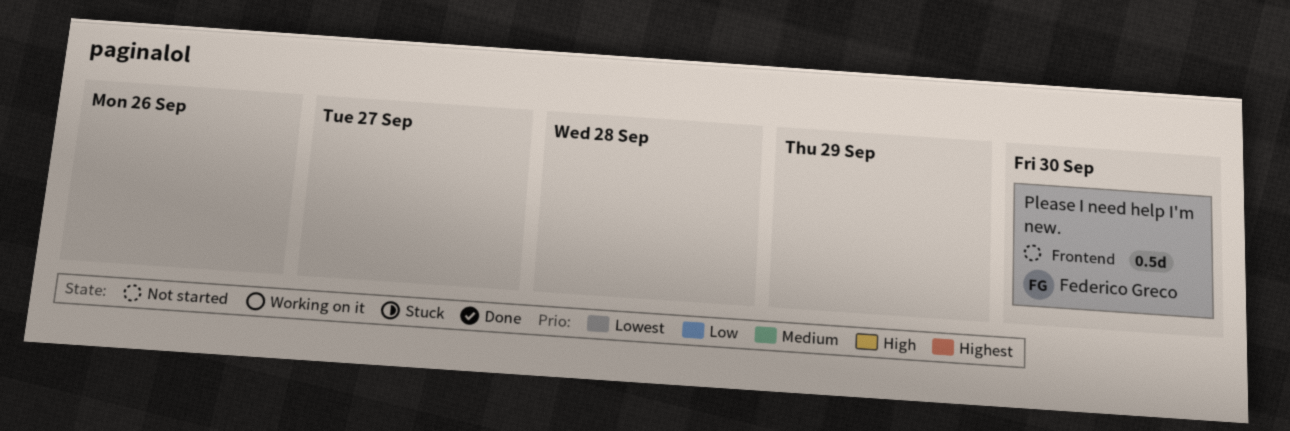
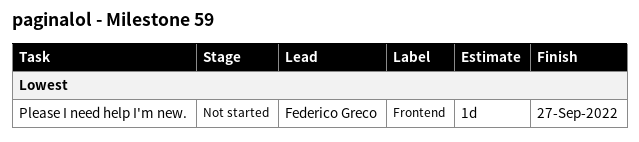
Please I need help I'm new., estimate: 0.5d -> 1d
Please I need help I'm new., due: Sep 30 -> Sep 27

